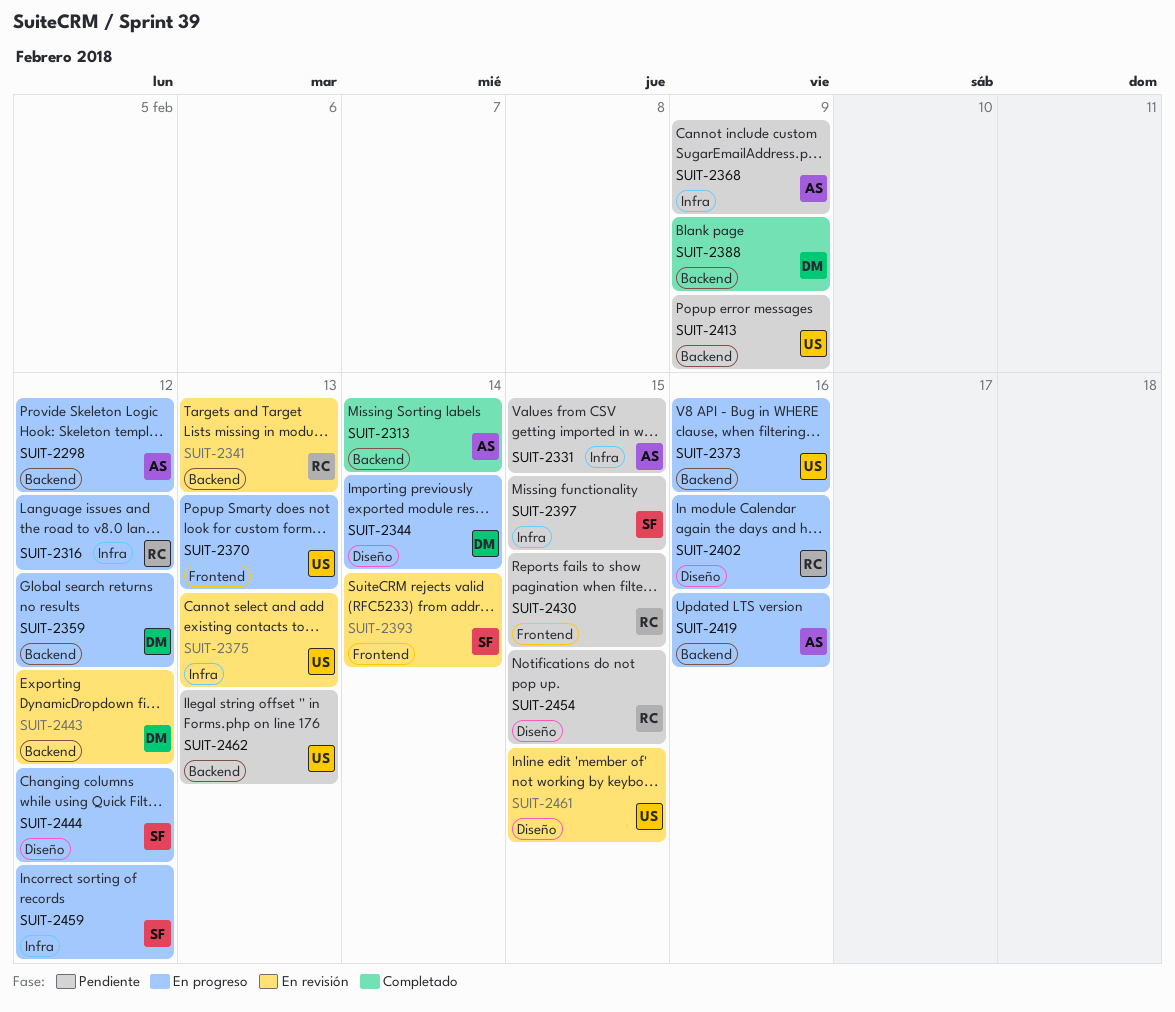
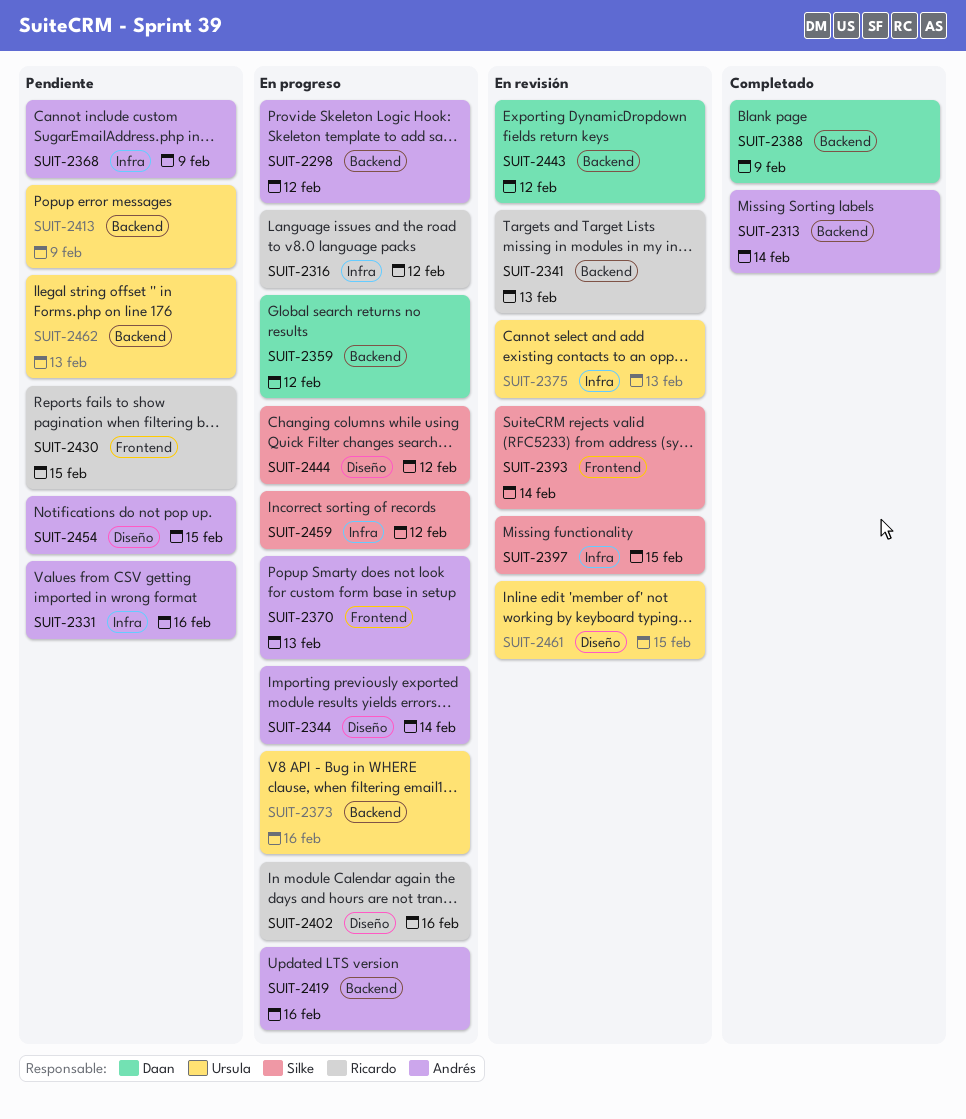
SUIT-2331, due: Feb 15 -> Feb 16
SUIT-2344, owner: Daan -> Andrés
SUIT-2370, owner: Ursula -> Andrés
SUIT-2397, status: Pendiente -> En revisión
SUIT-2454, owner: Ricardo -> Andrés

